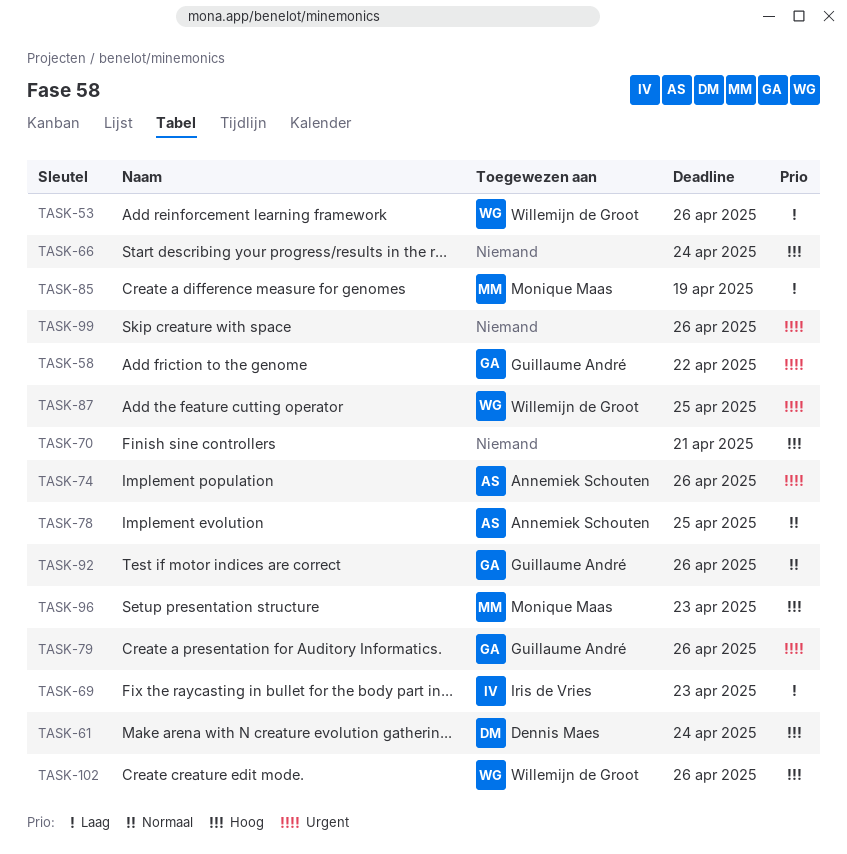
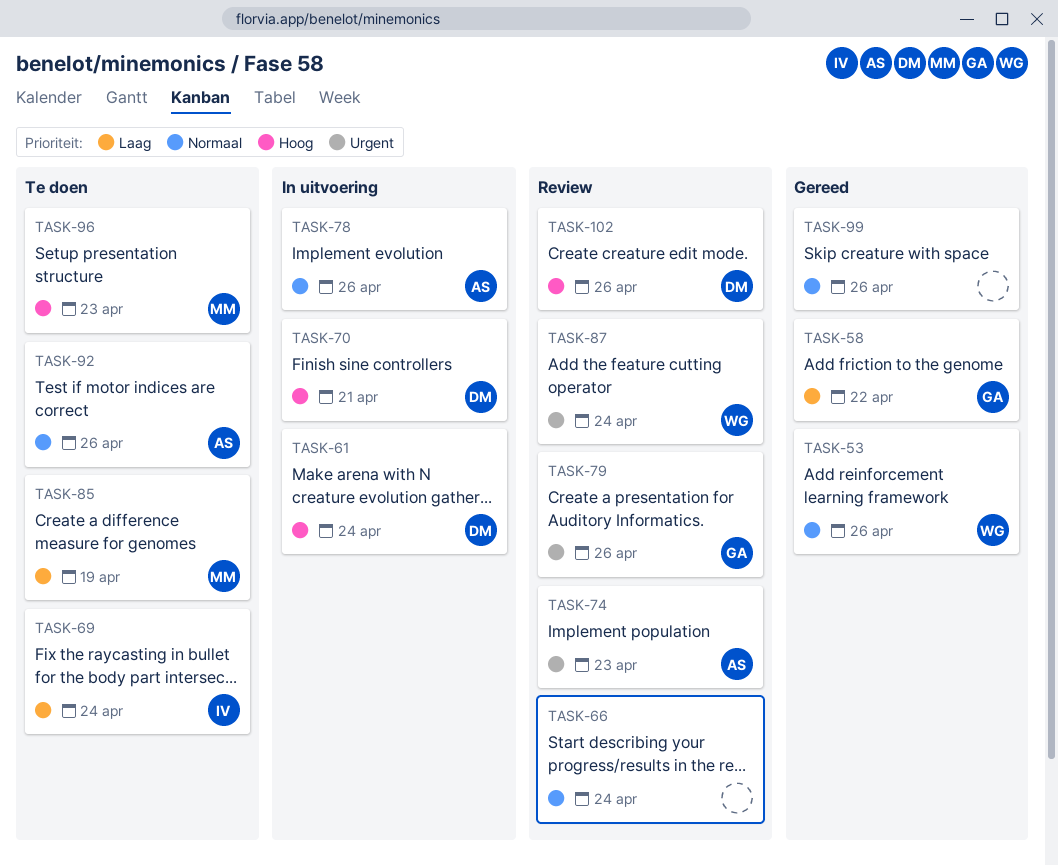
TASK-53, priority: Laag -> Normaal
TASK-58, priority: Urgent -> Laag
TASK-66, priority: Hoog -> Normaal
TASK-69, due: Apr 23 -> Apr 24
TASK-70, owner: none -> Dennis Maes
TASK-74, due: Apr 26 -> Apr 23
TASK-78, due: Apr 25 -> Apr 26
TASK-87, due: Apr 25 -> Apr 24
TASK-92, owner: Guillaume André -> Annemiek Schouten
TASK-99, priority: Urgent -> Normaal
TASK-102, owner: Willemijn de Groot -> Dennis Maes

